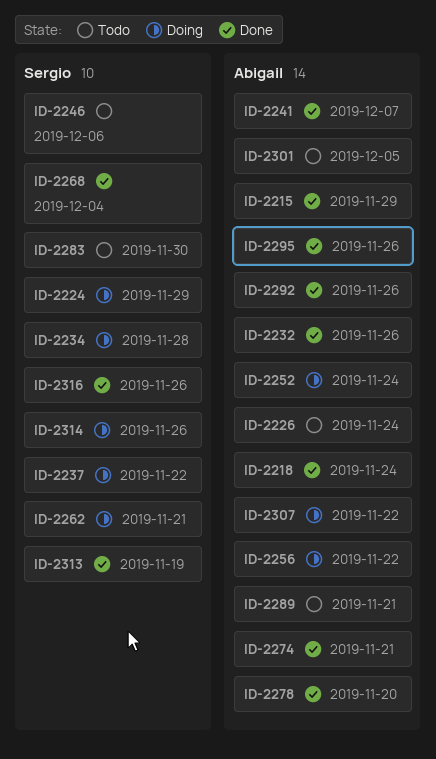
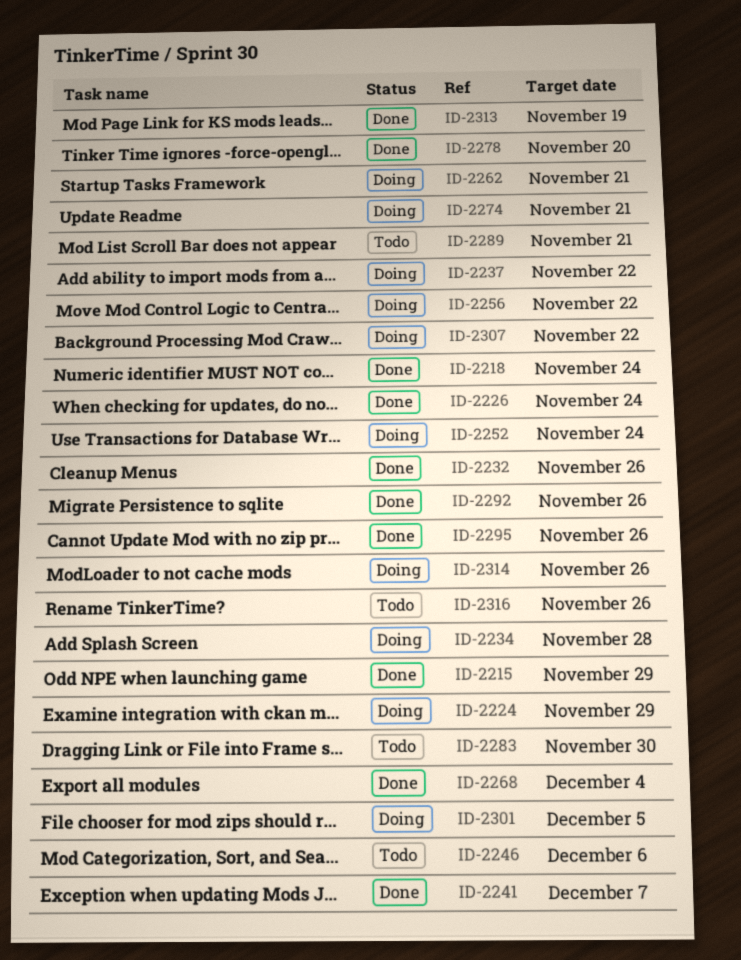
ID-2226, status: Todo -> Done
ID-2274, status: Done -> Doing
ID-2301, status: Todo -> Doing
ID-2316, status: Done -> Todo

